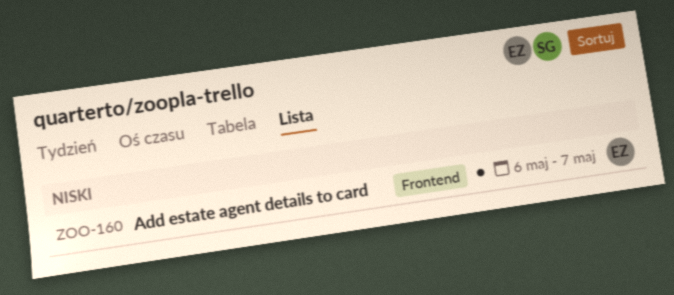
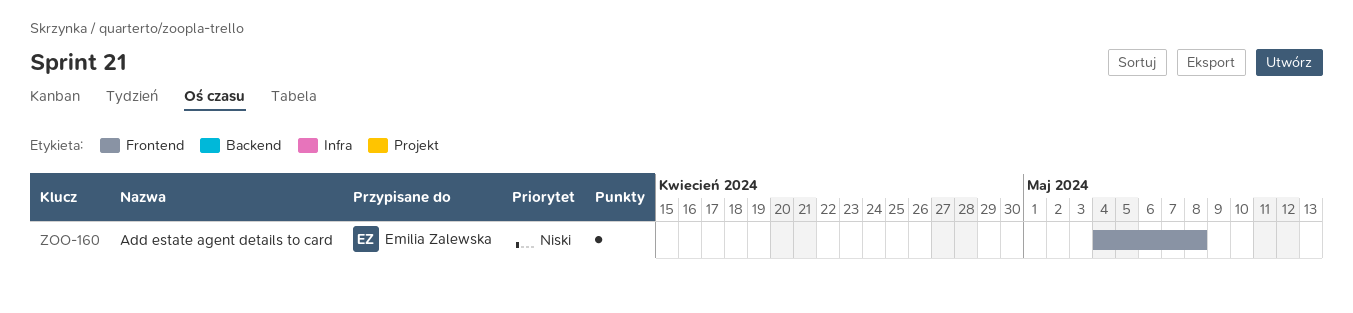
ZOO-160, start: May 6 -> May 4
ZOO-160, due: May 7 -> May 8

